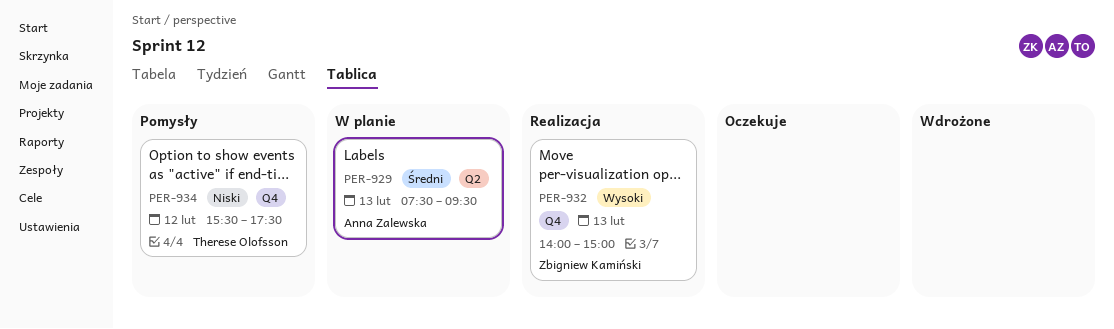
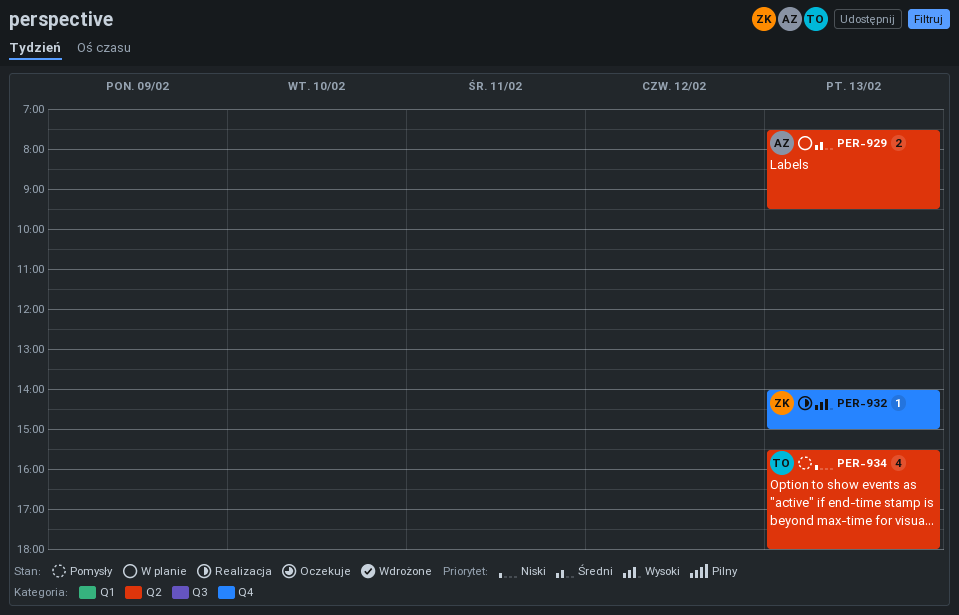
PER-934, label: Q4 -> Q2
PER-934, day: Feb 12 -> Feb 13
PER-934, ends: 17:30 -> 18:00

